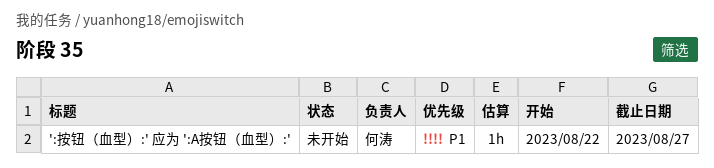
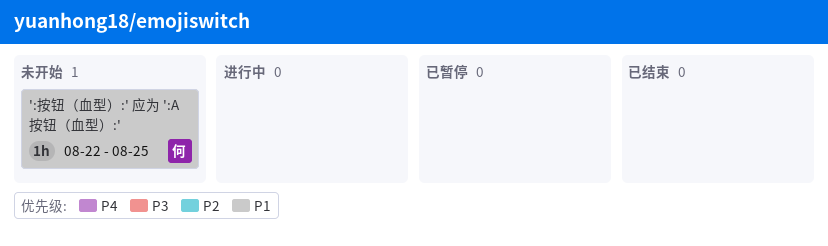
':按钮（血型）:' 应为 ':A按钮（血型）:', due: Aug 27 -> Aug 25

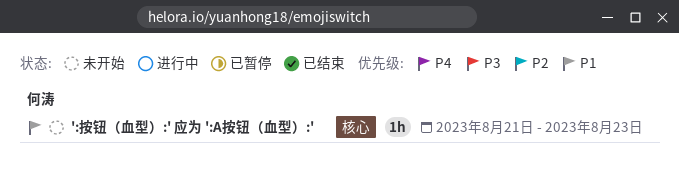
':按钮（血型）:' 应为 ':A按钮（血型）:', start: Aug 22 -> Aug 21
':按钮（血型）:' 应为 ':A按钮（血型）:', due: Aug 25 -> Aug 23

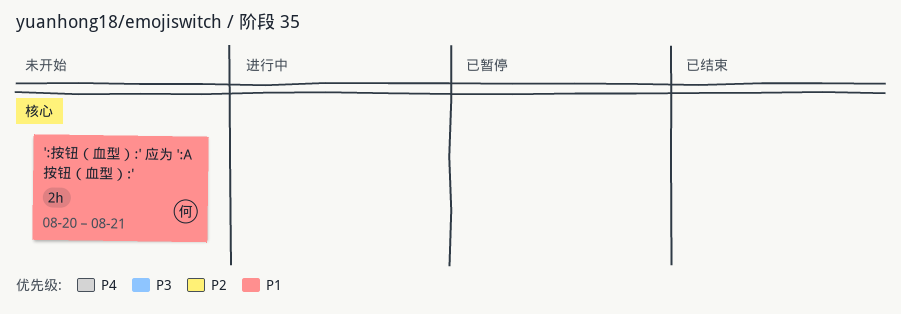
':按钮（血型）:' 应为 ':A按钮（血型）:', estimate: 1h -> 2h
':按钮（血型）:' 应为 ':A按钮（血型）:', start: Aug 21 -> Aug 20
':按钮（血型）:' 应为 ':A按钮（血型）:', due: Aug 23 -> Aug 21

